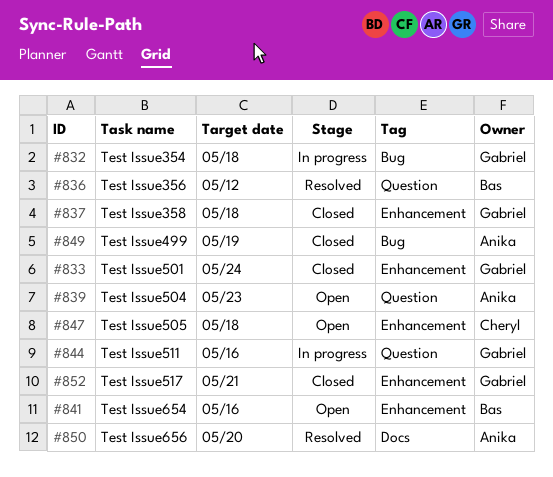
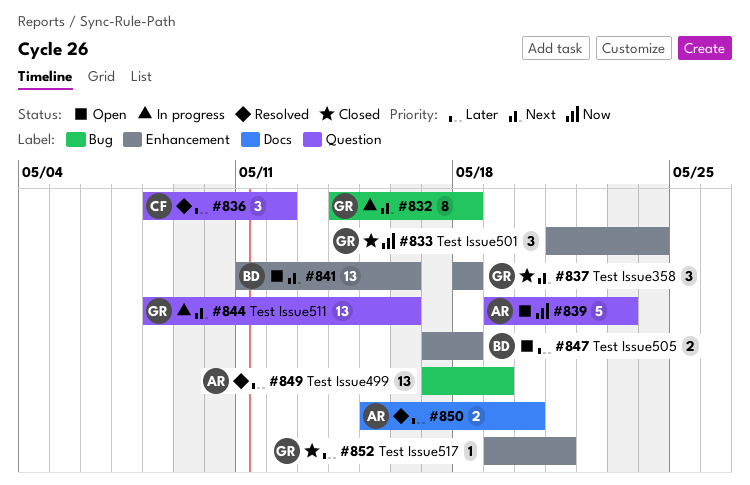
#836, owner: Bas -> Cheryl
#847, owner: Cheryl -> Bas
#849, status: Closed -> Resolved

